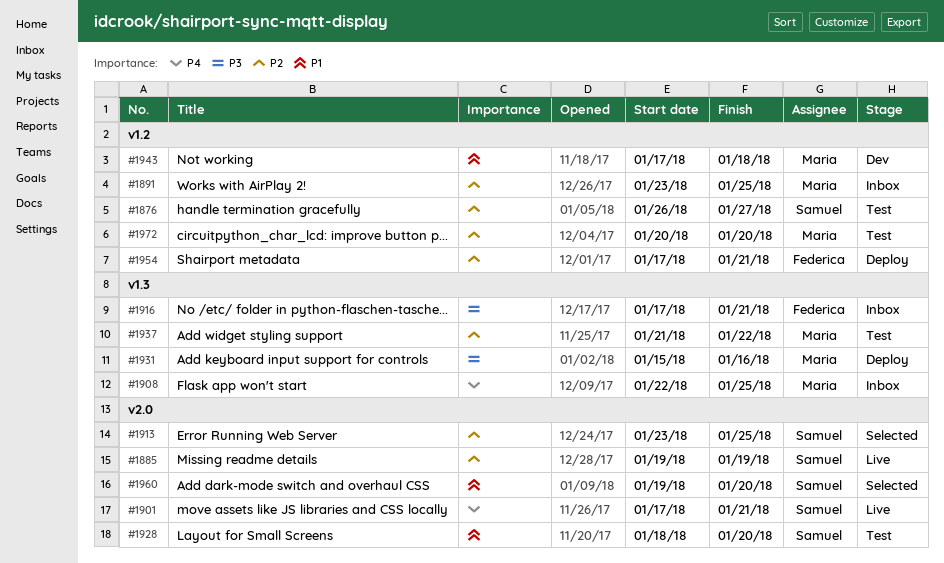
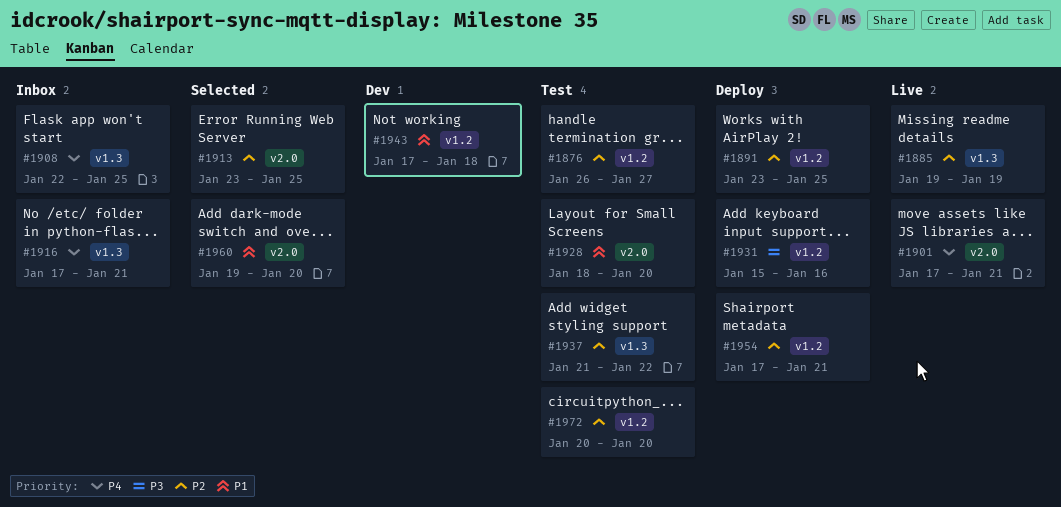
#1885, label: v2.0 -> v1.3
#1891, status: Inbox -> Deploy
#1916, priority: P3 -> P4
#1931, label: v1.3 -> v1.2

